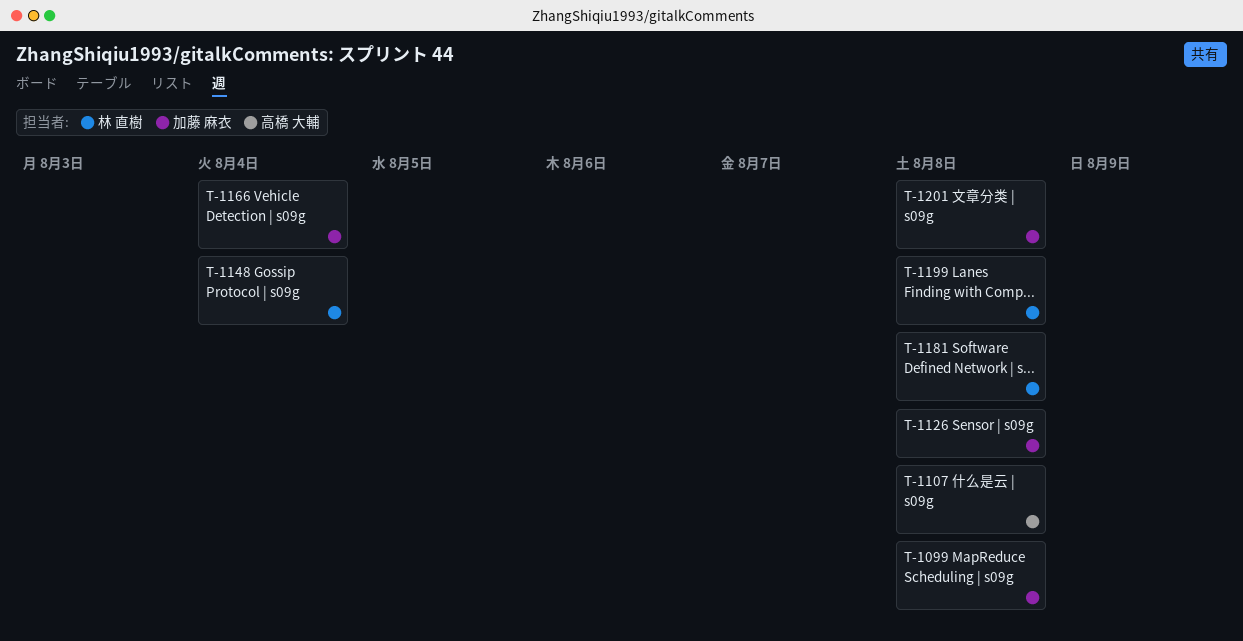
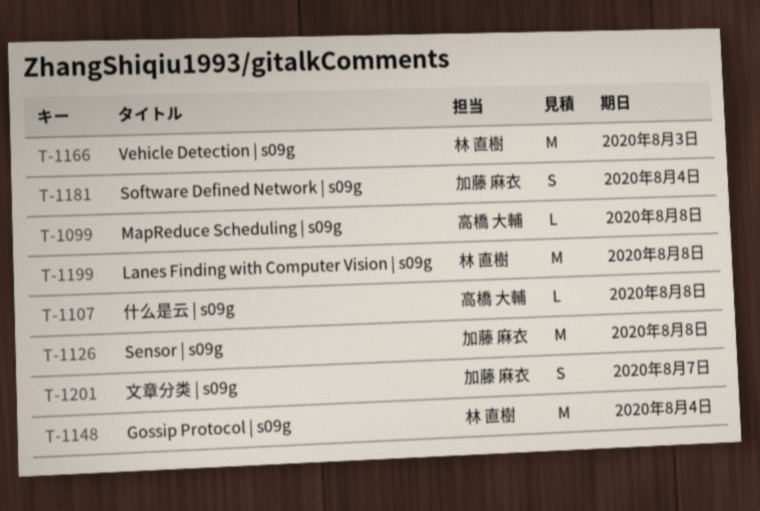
T-1099, owner: 加藤 麻衣 -> 高橋 大輔
T-1166, owner: 加藤 麻衣 -> 林 直樹
T-1166, due: Aug 4 -> Aug 3
T-1181, owner: 林 直樹 -> 加藤 麻衣
T-1181, due: Aug 8 -> Aug 4
T-1201, due: Aug 8 -> Aug 7

